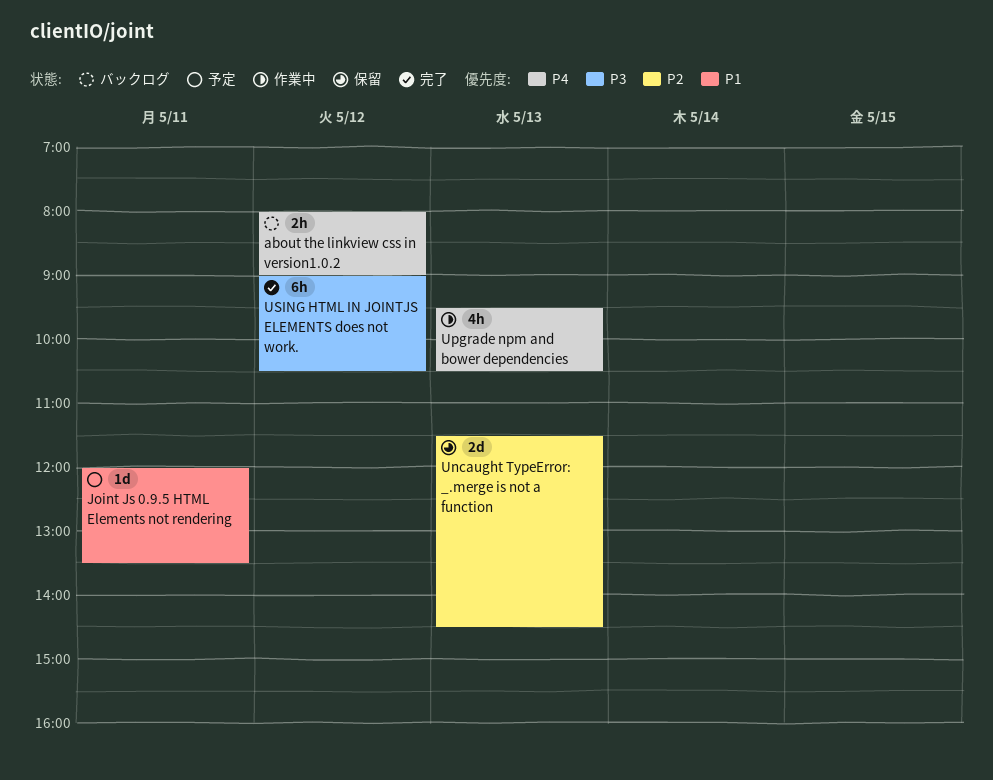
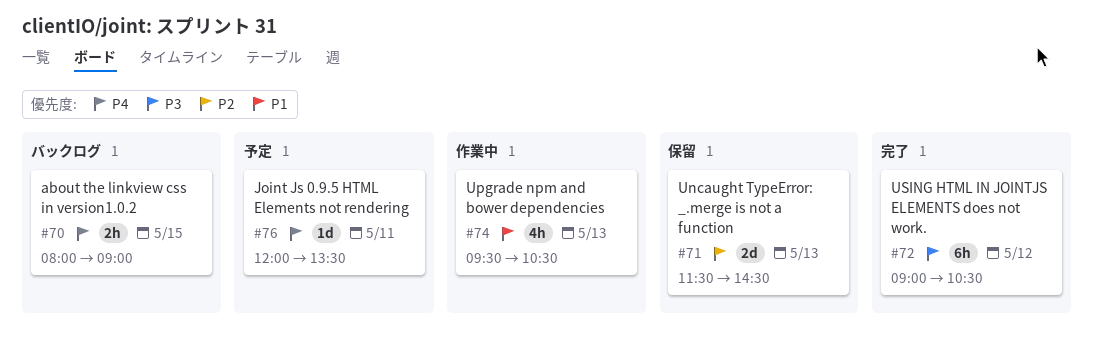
about the linkview css in version1.0.2, day: May 12 -> May 15
Joint Js 0.9.5 HTML Elements not rendering, priority: P1 -> P4
Upgrade npm and bower dependencies, priority: P4 -> P1

